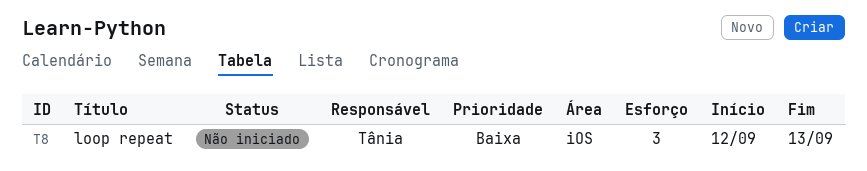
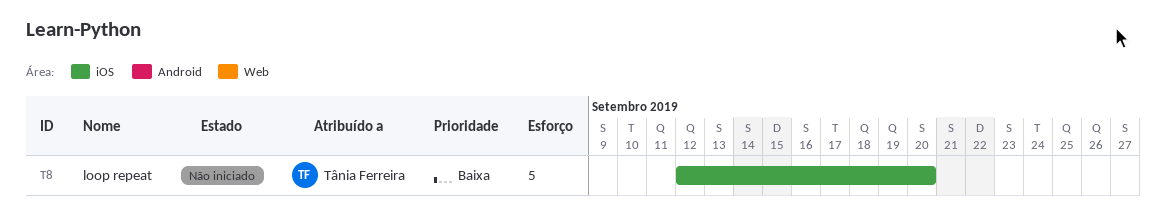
T8, estimate: 3 -> 5
T8, due: Sep 13 -> Sep 20

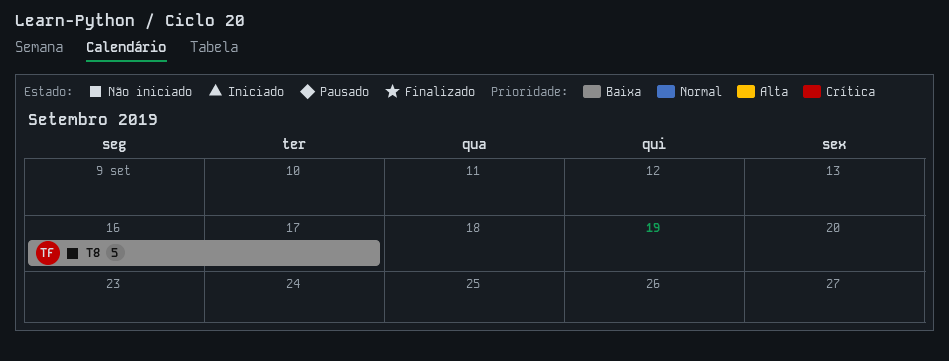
T8, start: Sep 12 -> Sep 16
T8, due: Sep 20 -> Sep 17

